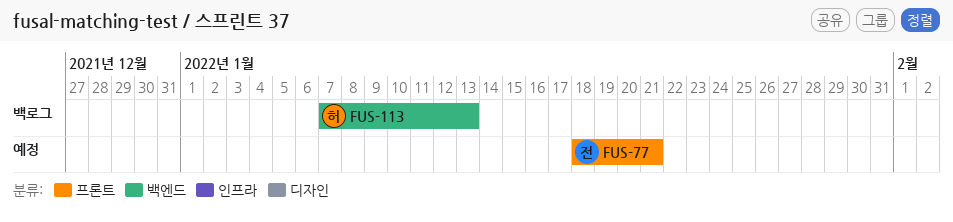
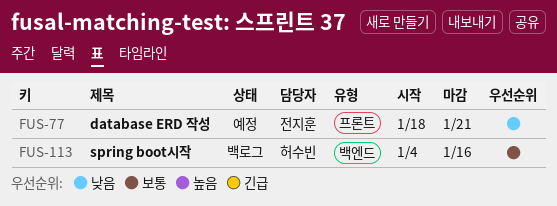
FUS-113, start: Jan 7 -> Jan 4
FUS-113, due: Jan 13 -> Jan 16

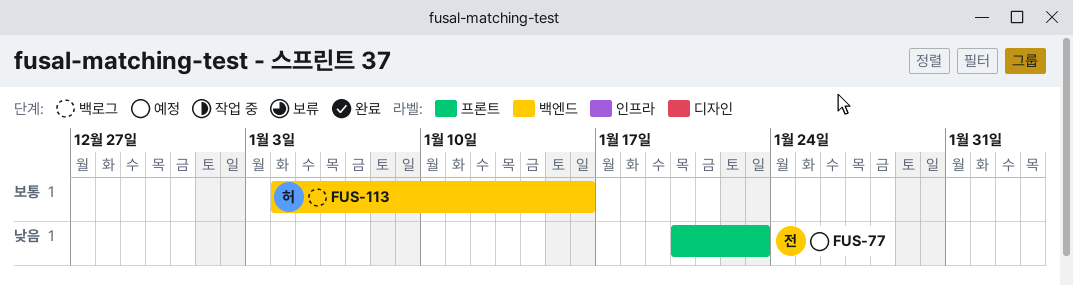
FUS-77, start: Jan 18 -> Jan 20
FUS-77, due: Jan 21 -> Jan 23

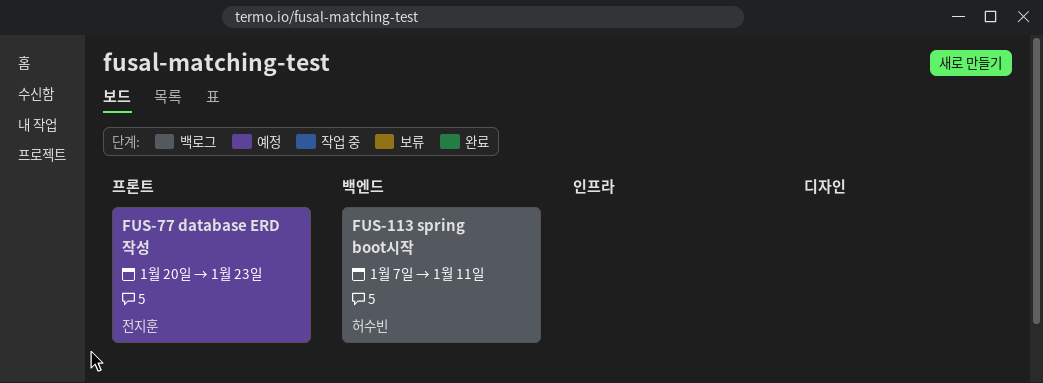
FUS-113, start: Jan 4 -> Jan 7
FUS-113, due: Jan 16 -> Jan 11

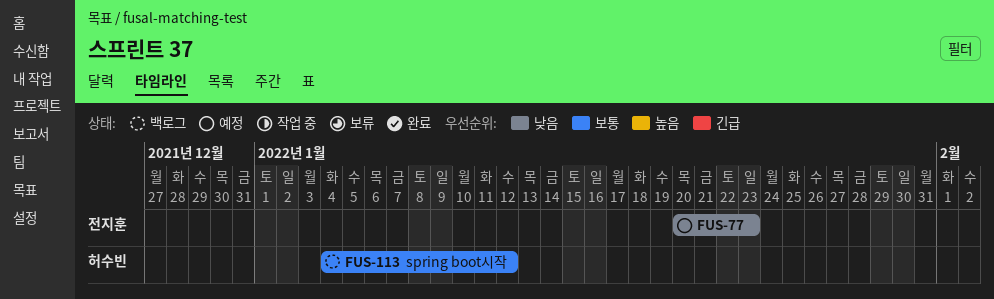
FUS-113, start: Jan 7 -> Jan 4
FUS-113, due: Jan 11 -> Jan 12

